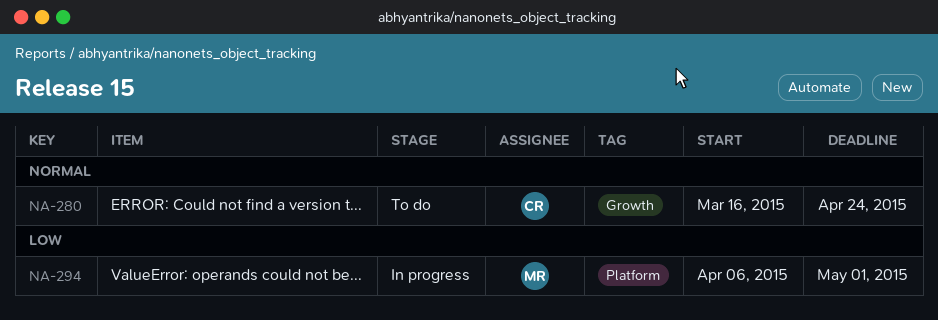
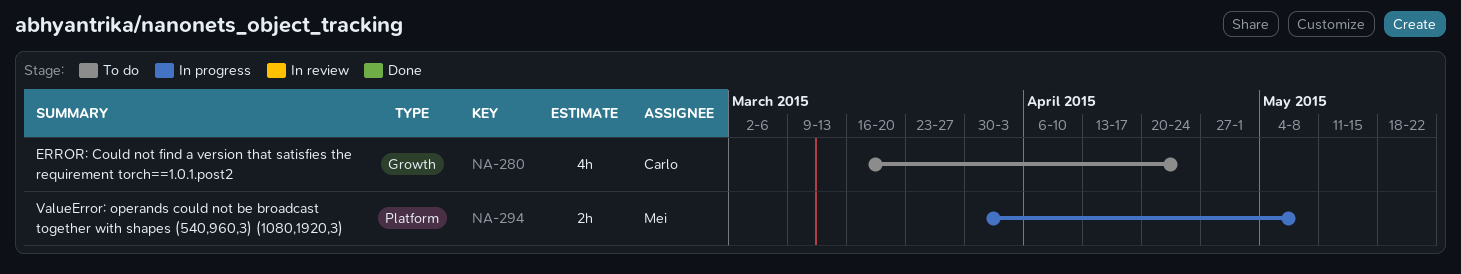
NA-294, start: Apr 6 -> Mar 30
NA-294, due: May 1 -> May 8

